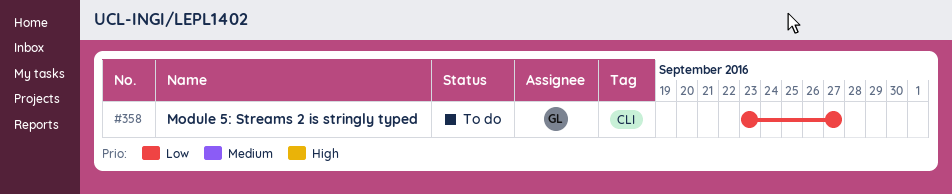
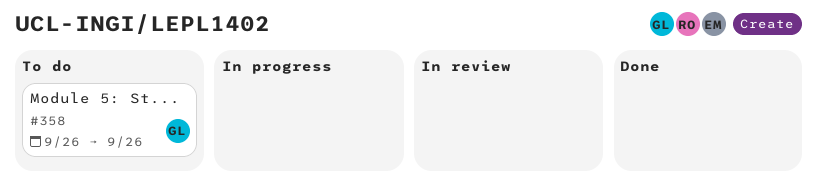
#358, start: Sep 23 -> Sep 26
#358, due: Sep 27 -> Sep 26

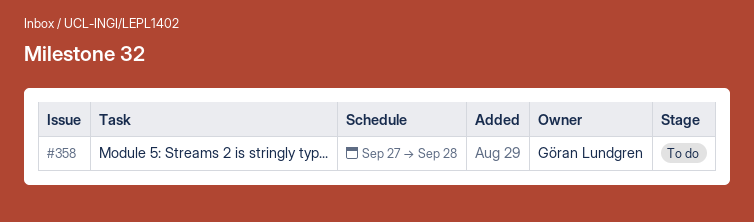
#358, start: Sep 26 -> Sep 27
#358, due: Sep 26 -> Sep 28

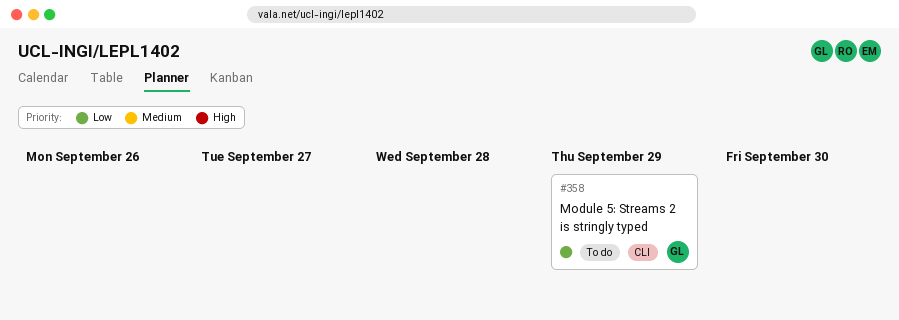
#358, due: Sep 28 -> Sep 29

